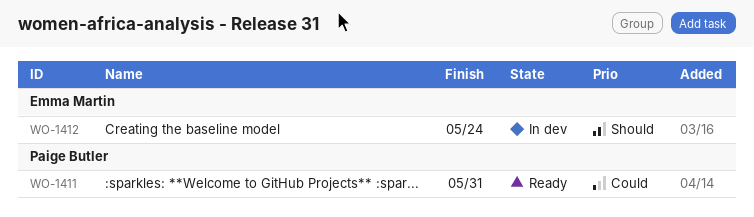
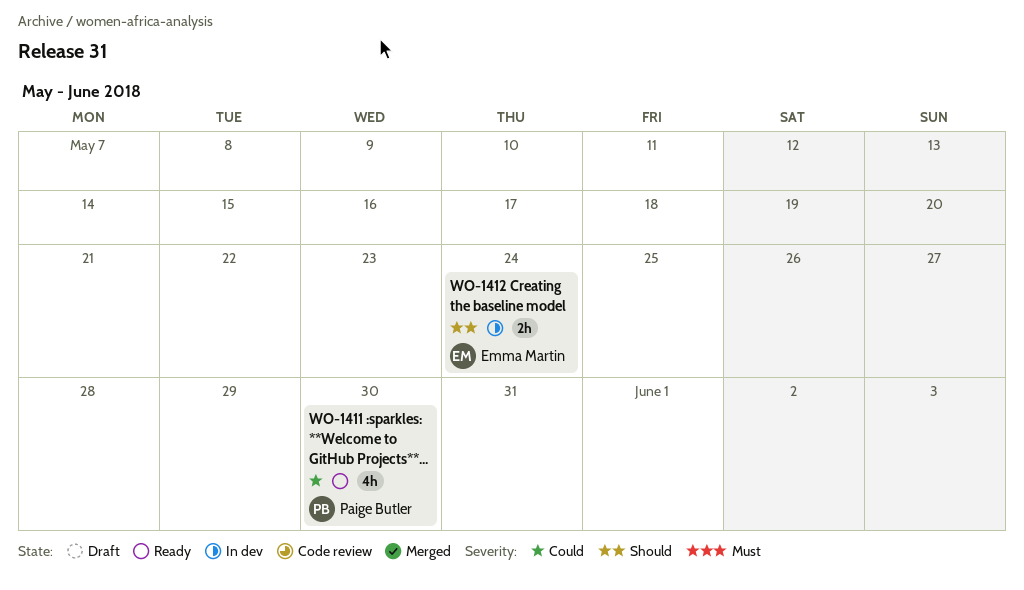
WO-1411, due: May 31 -> May 30

